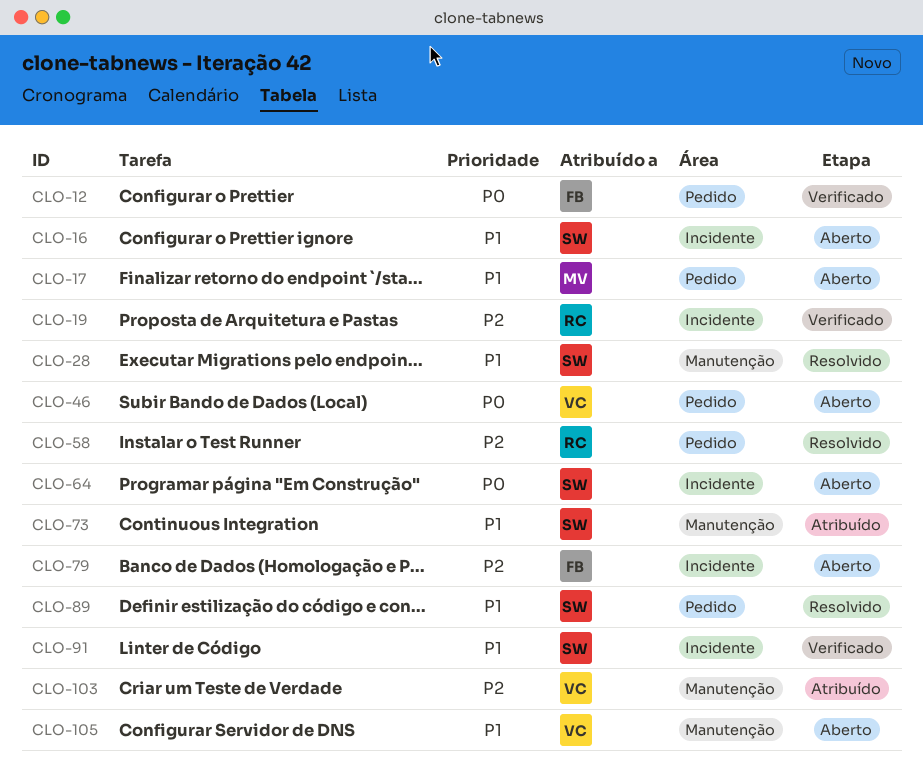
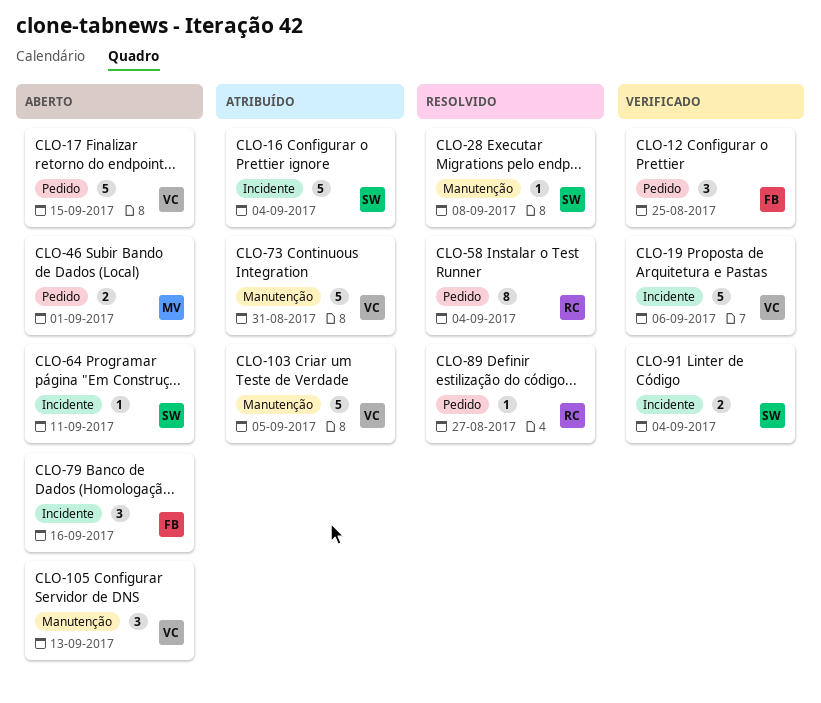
CLO-16, status: Aberto -> Atribuído
CLO-17, owner: MV -> VC
CLO-19, owner: RC -> VC
CLO-46, owner: VC -> MV
CLO-73, owner: SW -> VC
CLO-89, owner: SW -> RC

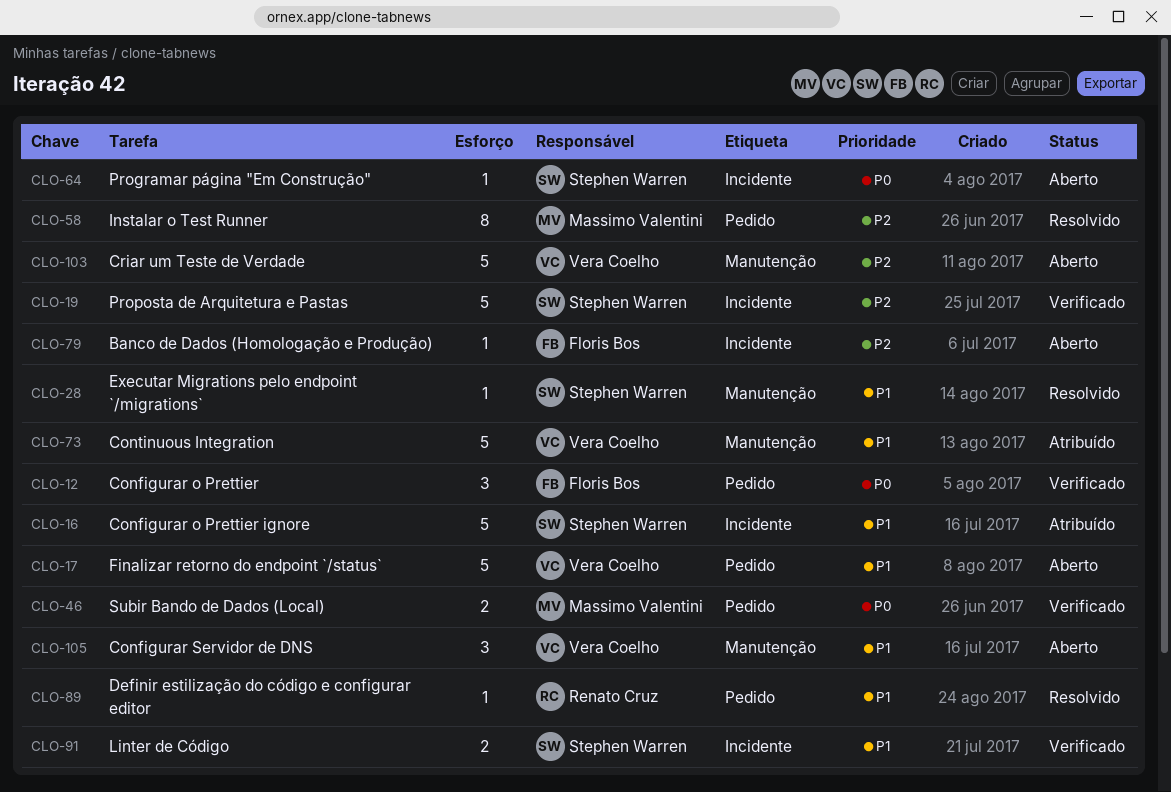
CLO-19, owner: Vera Coelho -> Stephen Warren
CLO-46, status: Aberto -> Verificado
CLO-58, owner: Renato Cruz -> Massimo Valentini
CLO-79, estimate: 3 -> 1
CLO-103, status: Atribuído -> Aberto

